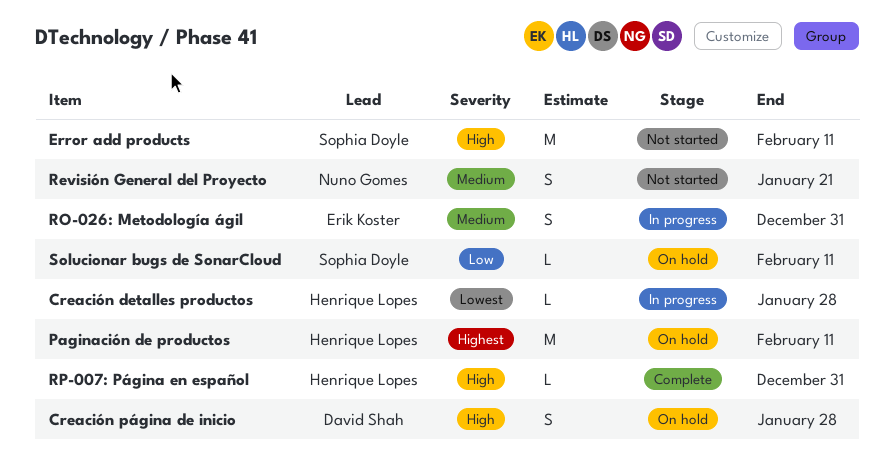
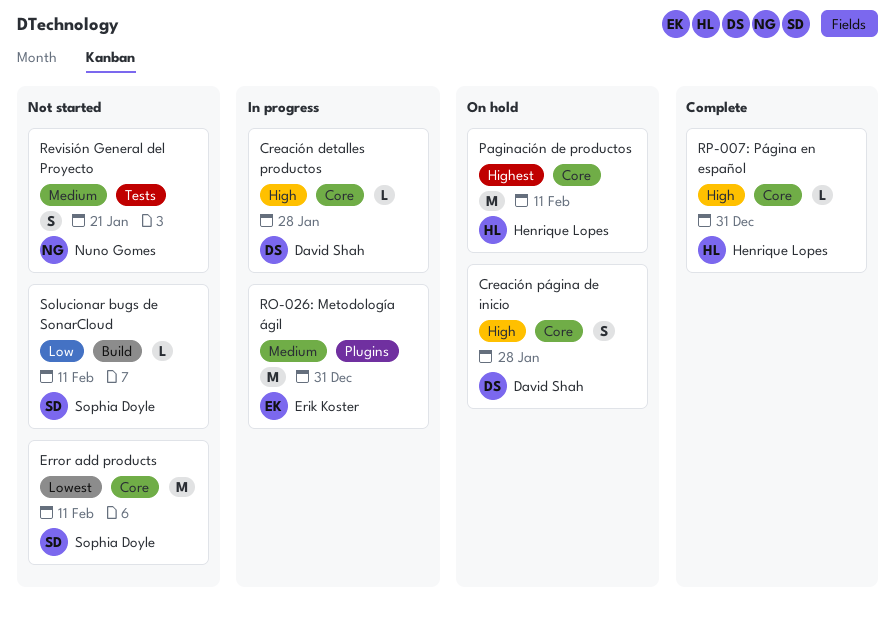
Creación detalles productos, owner: Henrique Lopes -> David Shah
Creación detalles productos, priority: Lowest -> High
Error add products, priority: High -> Lowest
RO-026: Metodología ágil, estimate: S -> M
Solucionar bugs de SonarCloud, status: On hold -> Not started

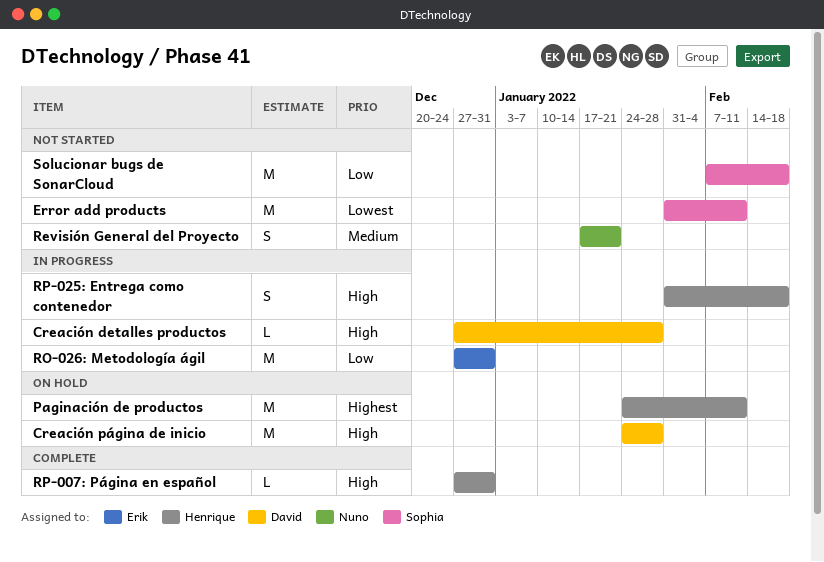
Creación página de inicio, estimate: S -> M
RO-026: Metodología ágil, priority: Medium -> Low
RP-025: Entrega como contenedor: none -> present
Solucionar bugs de SonarCloud, estimate: L -> M
Solucionar bugs de SonarCloud, due: Feb 11 -> Feb 18

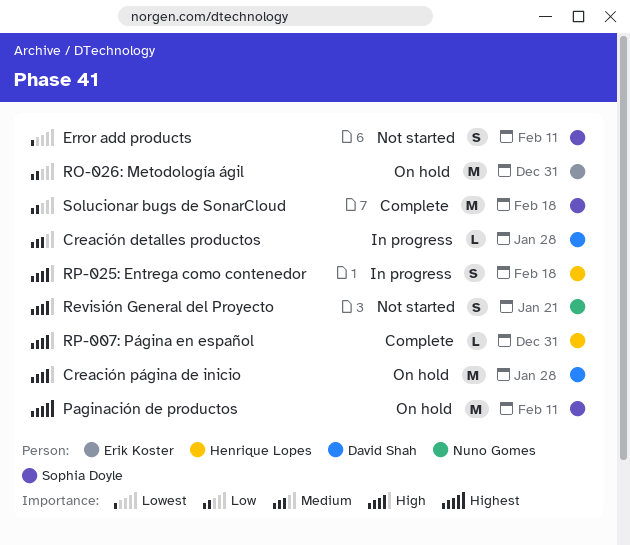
Creación detalles productos, priority: High -> Medium
Error add products, estimate: M -> S
Paginación de productos, owner: Henrique Lopes -> Sophia Doyle
Revisión General del Proyecto, priority: Medium -> High
RO-026: Metodología ágil, status: In progress -> On hold
Solucionar bugs de SonarCloud, status: Not started -> Complete

